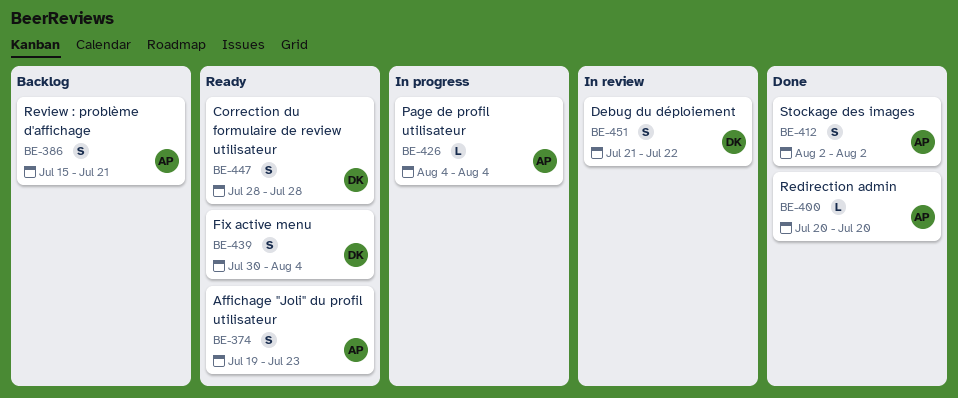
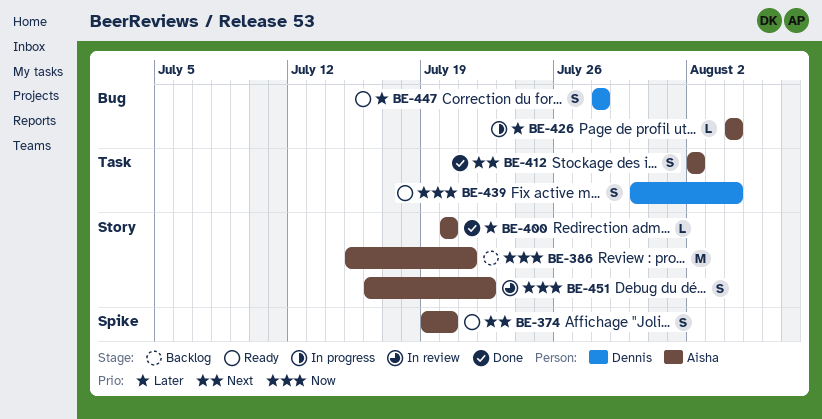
BE-374, due: Jul 23 -> Jul 20
BE-386, estimate: S -> M
BE-451, owner: Dennis -> Aisha
BE-451, start: Jul 21 -> Jul 16

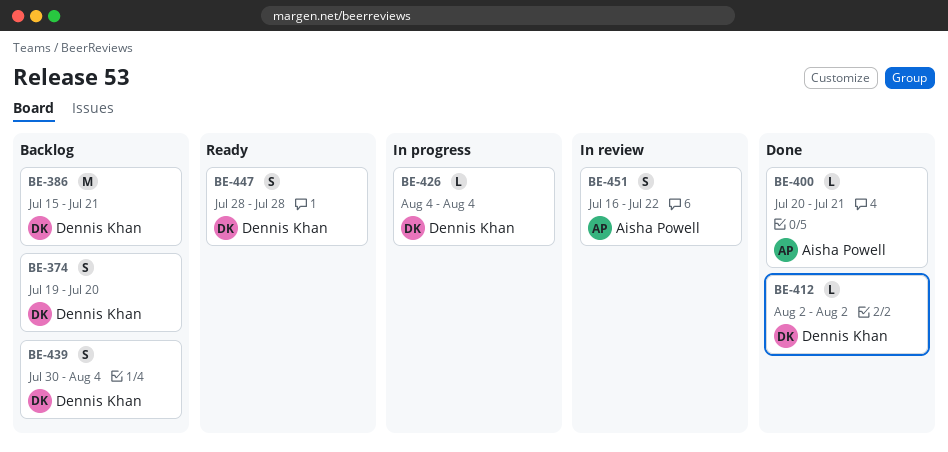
BE-374, status: Ready -> Backlog
BE-374, owner: Aisha Powell -> Dennis Khan
BE-386, owner: Aisha Powell -> Dennis Khan
BE-400, due: Jul 20 -> Jul 21
BE-412, owner: Aisha Powell -> Dennis Khan
BE-412, estimate: S -> L
BE-426, owner: Aisha Powell -> Dennis Khan
BE-439, status: Ready -> Backlog

